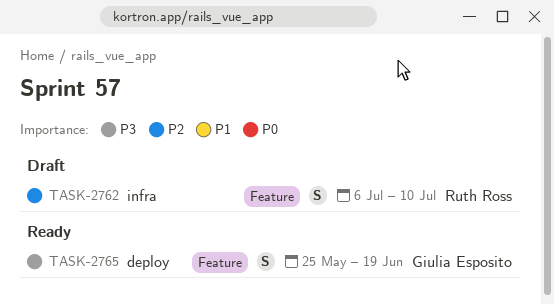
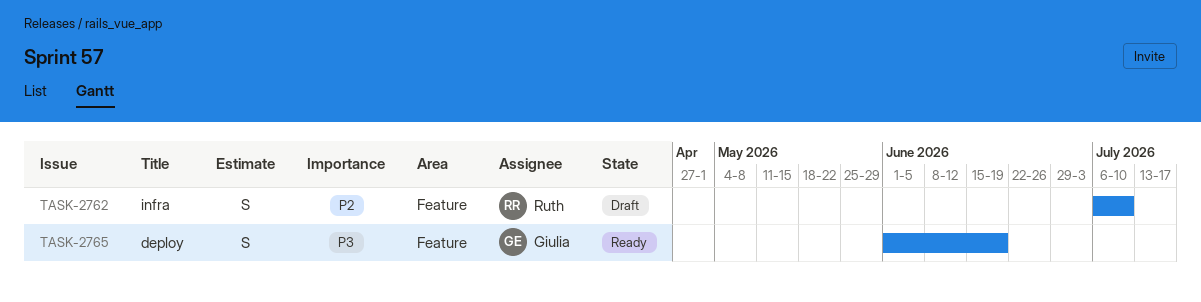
TASK-2765, start: May 25 -> Jun 1

